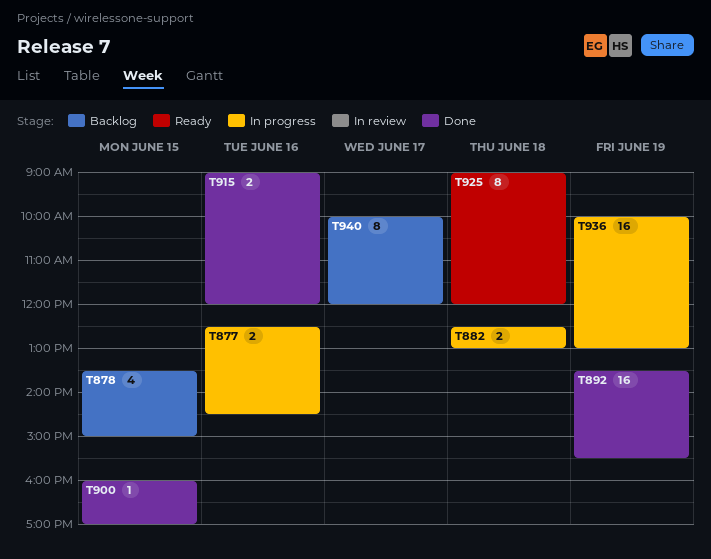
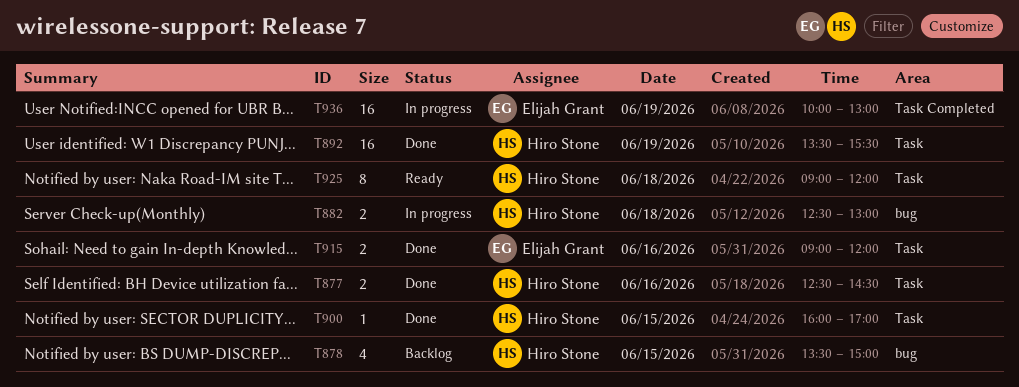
T877, status: In progress -> Done
T940: present -> none

